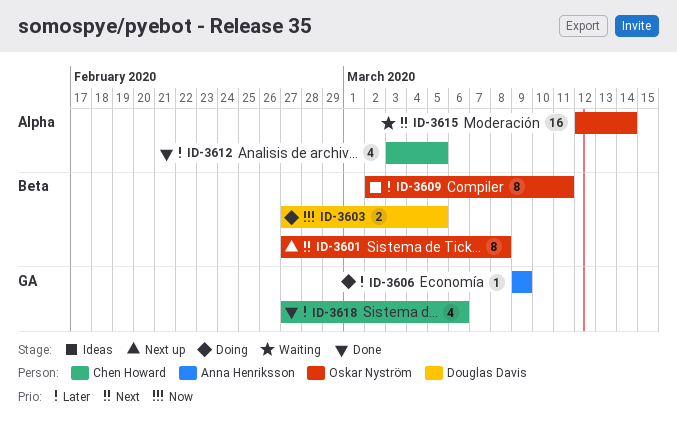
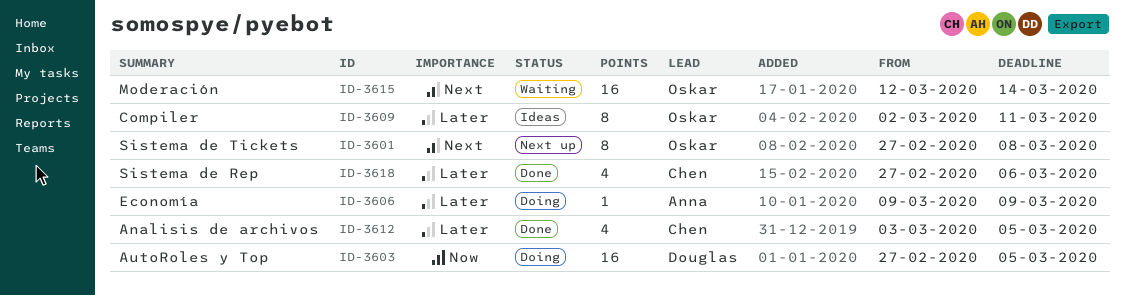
ID-3603, estimate: 2 -> 16

